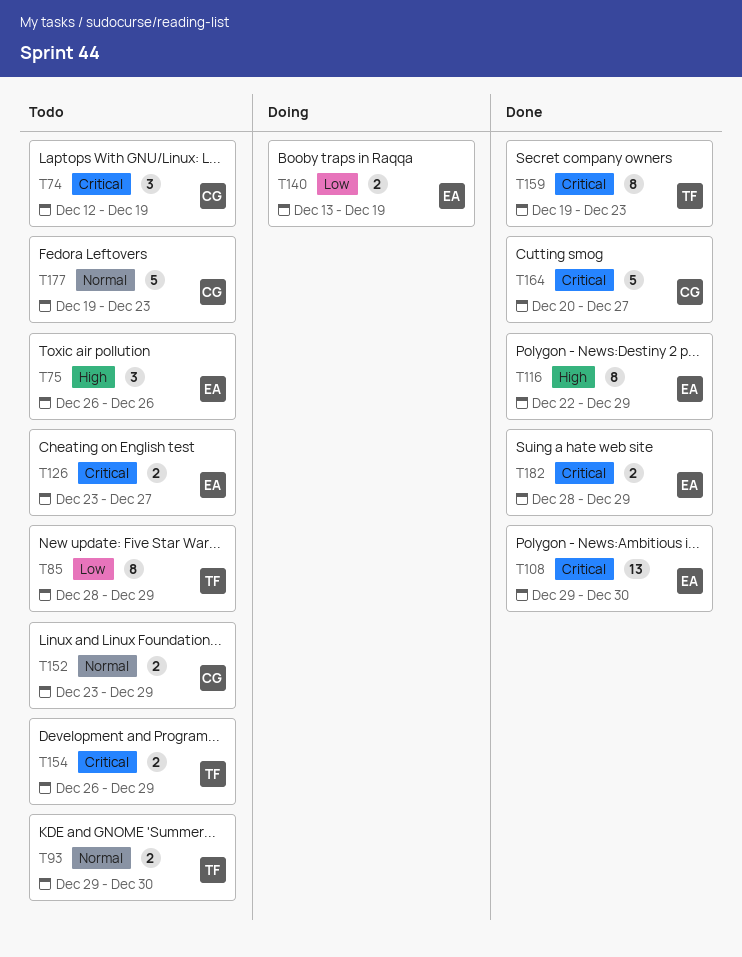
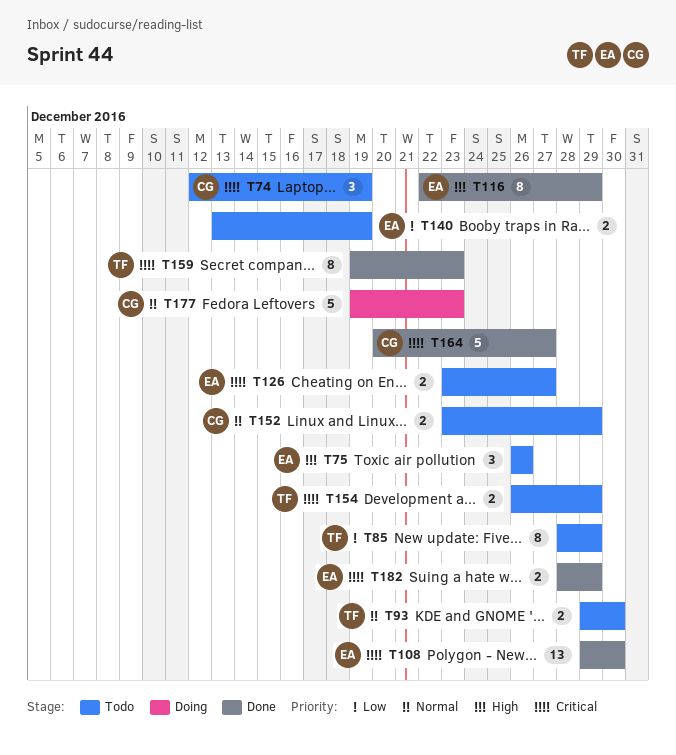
T140, status: Doing -> Todo
T177, status: Todo -> Doing

